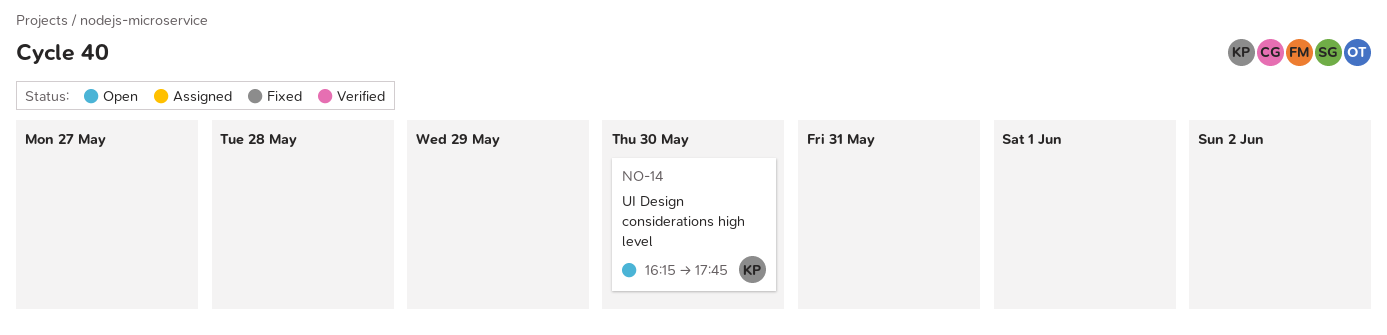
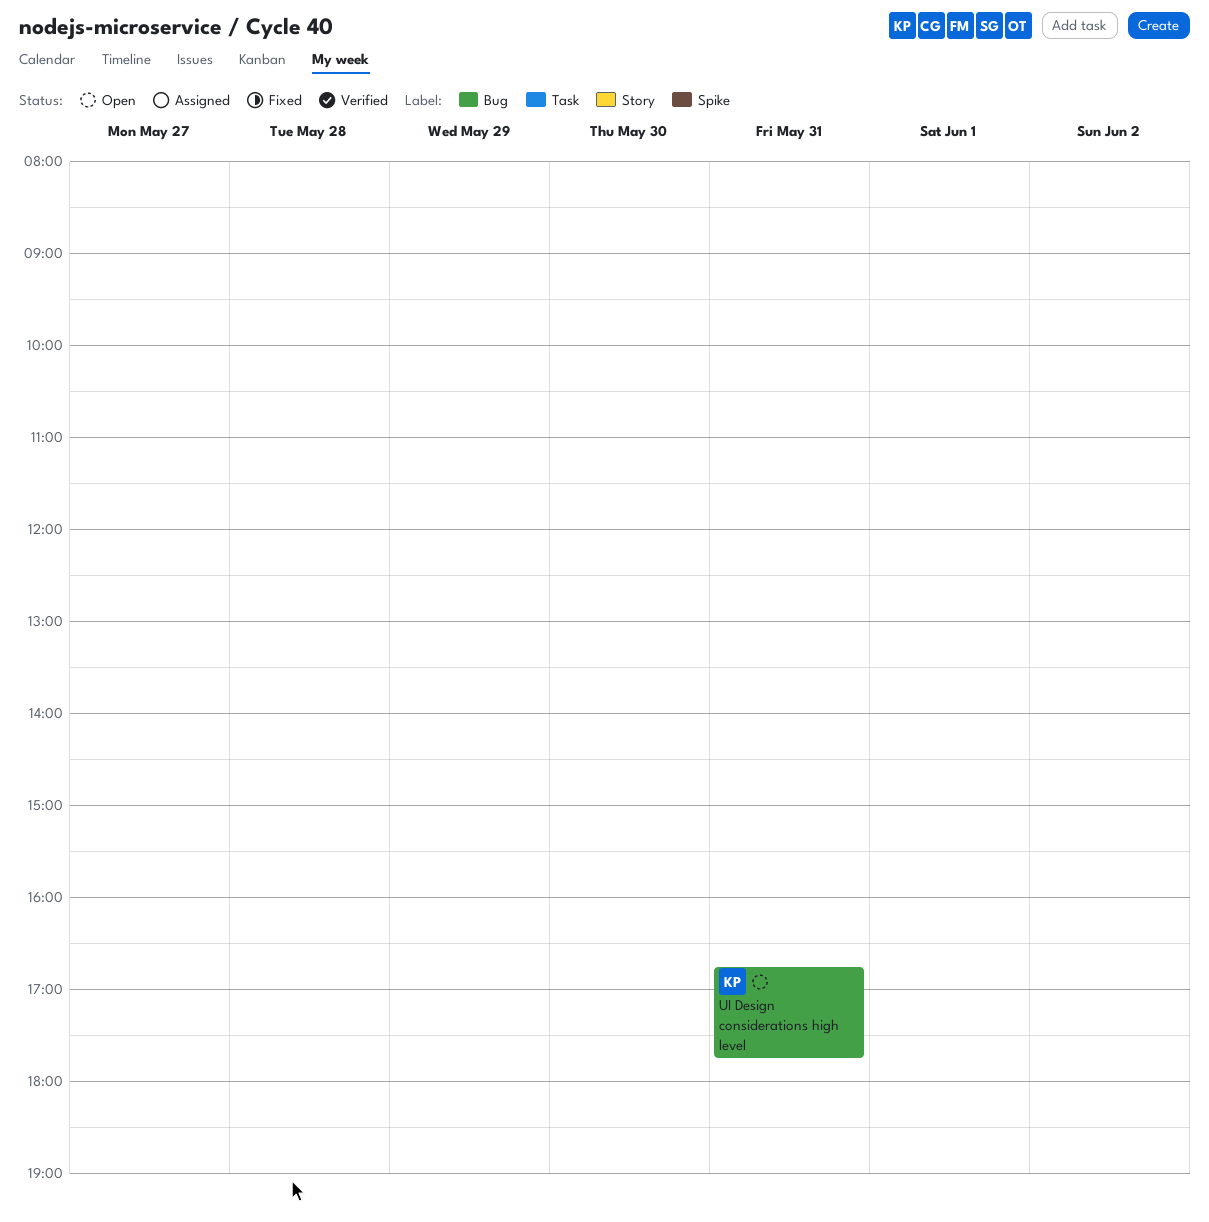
UI Design considerations high level, day: May 30 -> May 31
UI Design considerations high level, begins: 16:15 -> 16:45

